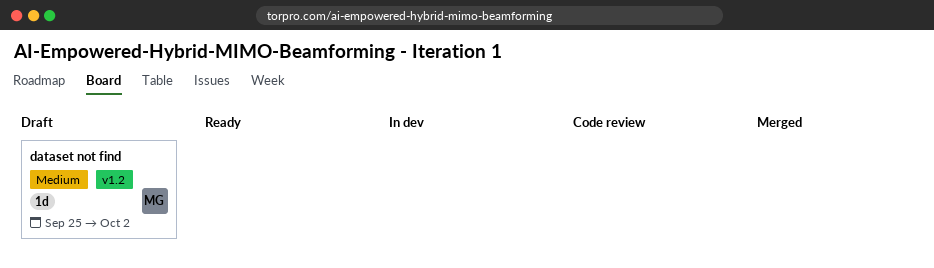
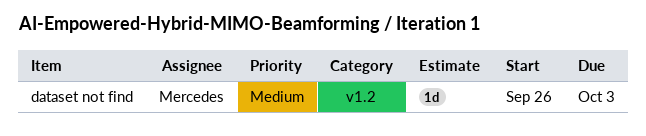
dataset not find, start: Sep 25 -> Sep 26
dataset not find, due: Oct 2 -> Oct 3

